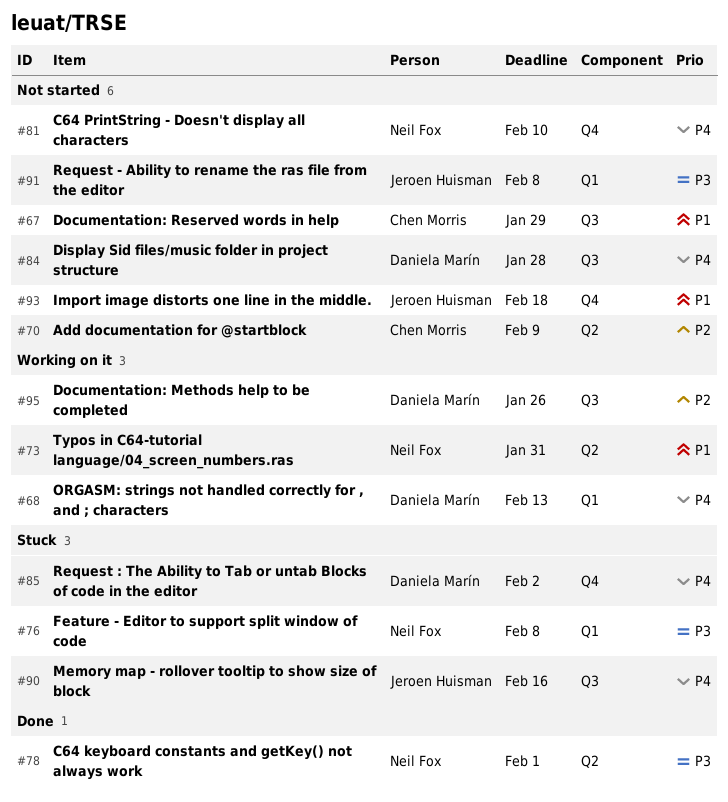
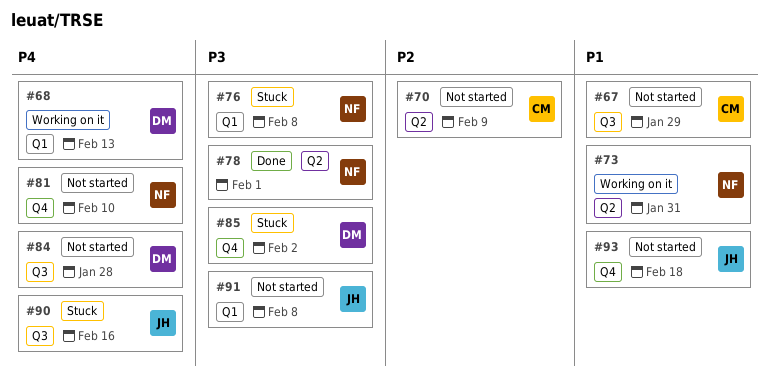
#85, priority: P4 -> P3
#95: present -> none

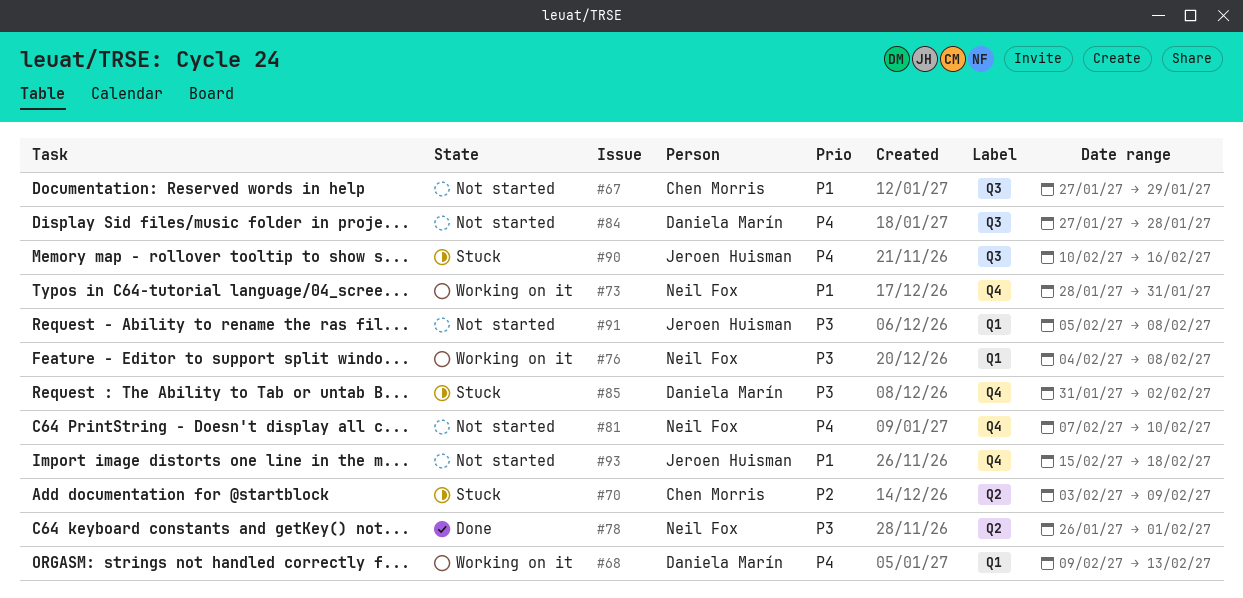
#70, status: Not started -> Stuck
#73, label: Q2 -> Q4
#76, status: Stuck -> Working on it

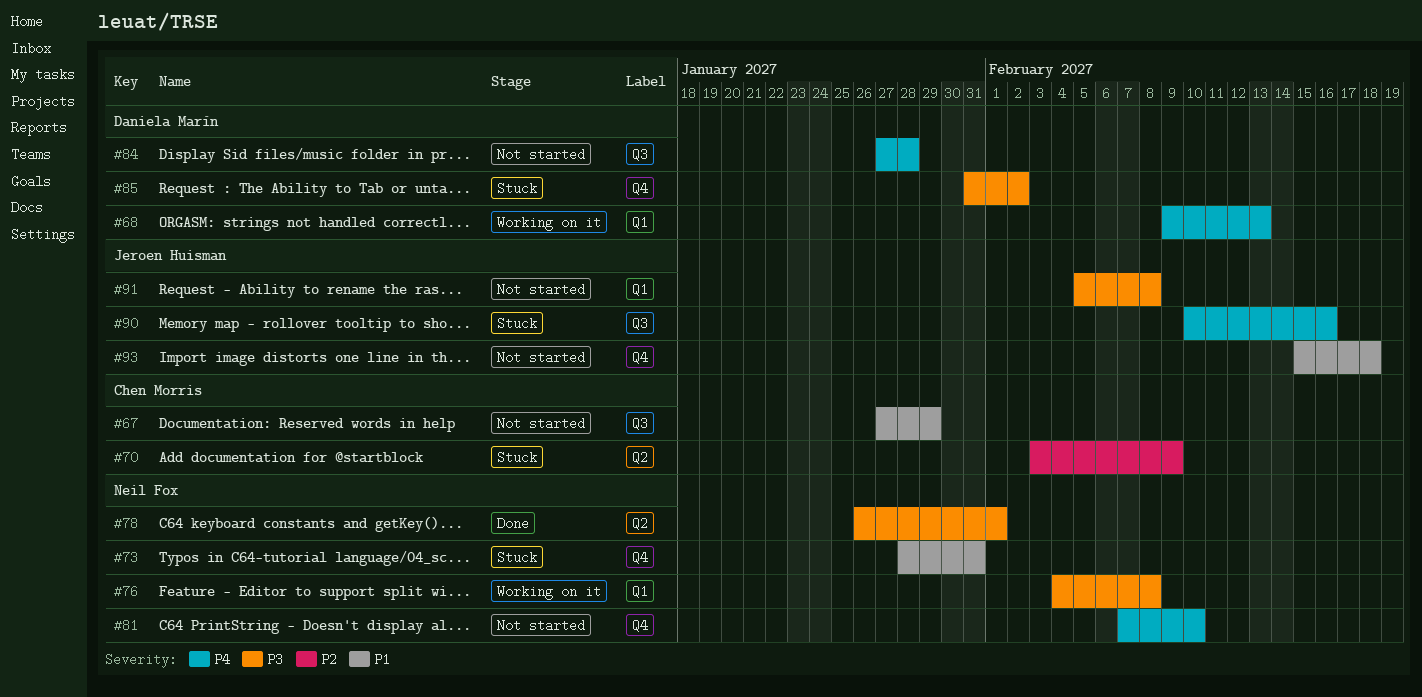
#73, status: Working on it -> Stuck

